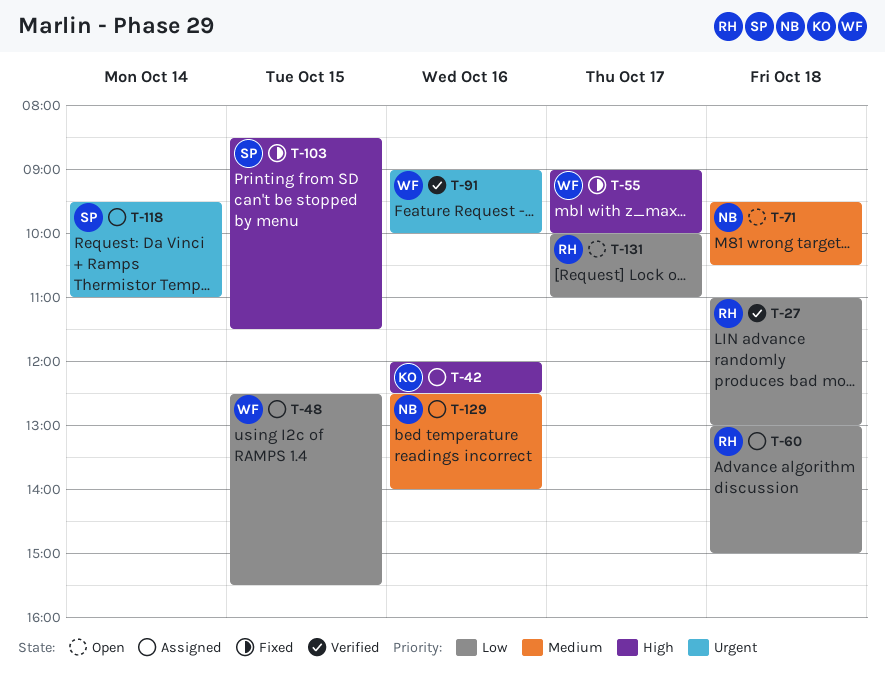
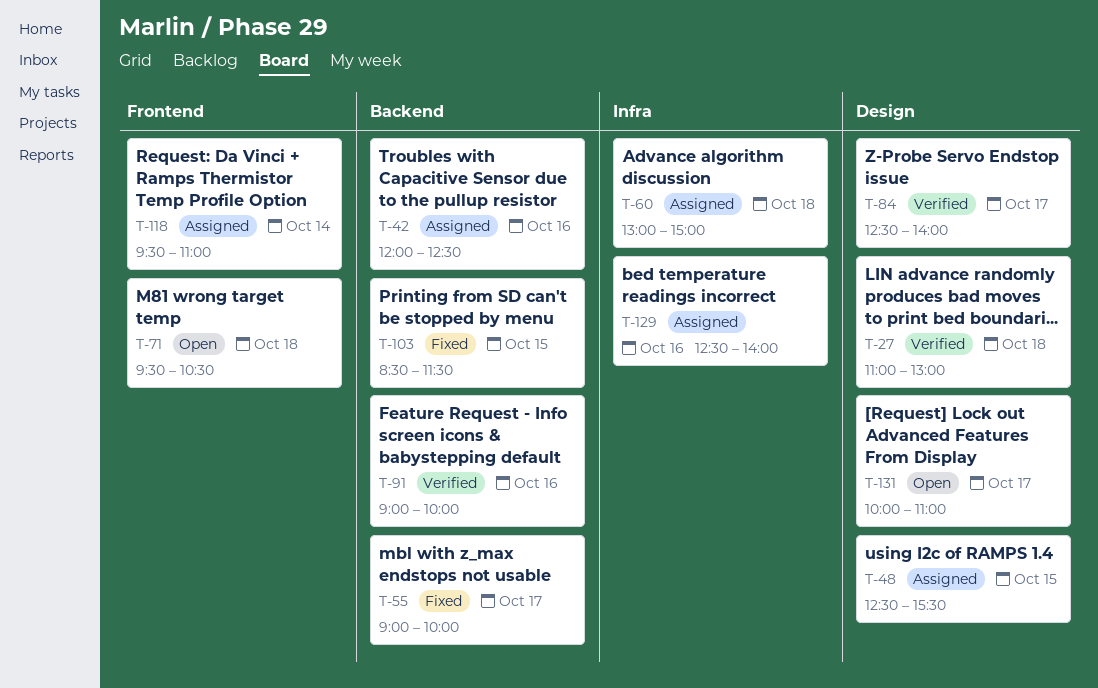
T-84: none -> present

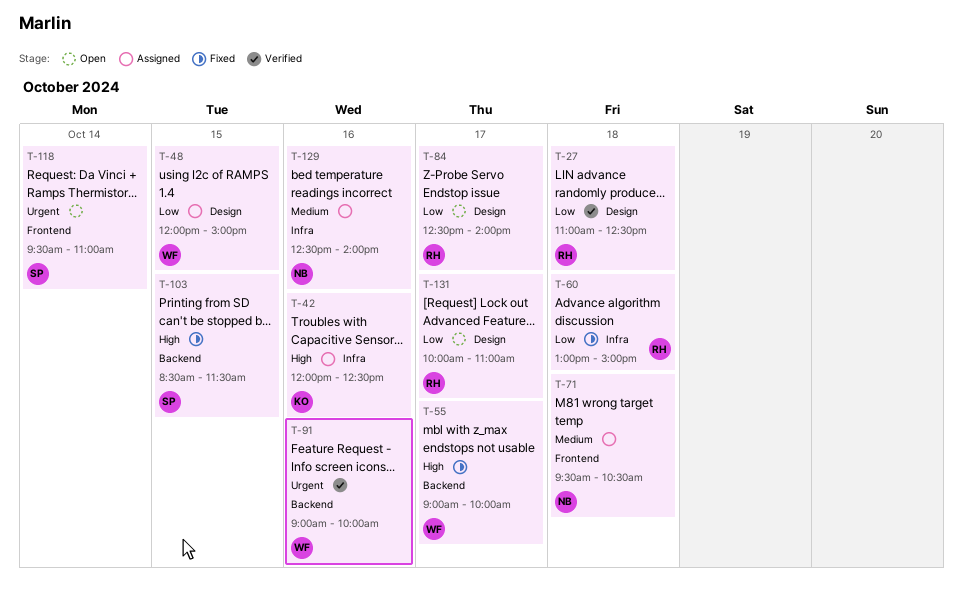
T-27, ends: 13:00 -> 12:30
T-42, label: Backend -> Infra
T-48, begins: 12:30 -> 12:00
T-48, ends: 15:30 -> 15:00
T-60, status: Assigned -> Fixed
T-71, status: Open -> Assigned
T-84, status: Verified -> Open
T-118, status: Assigned -> Open

